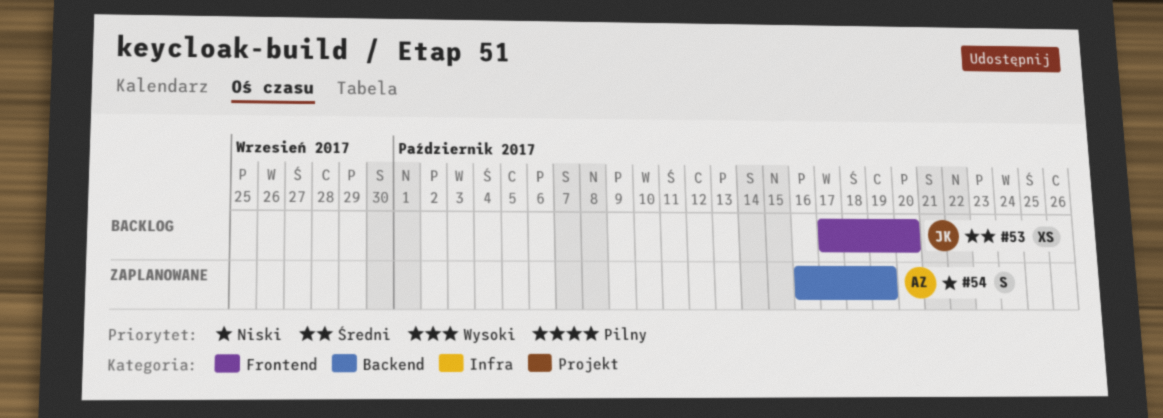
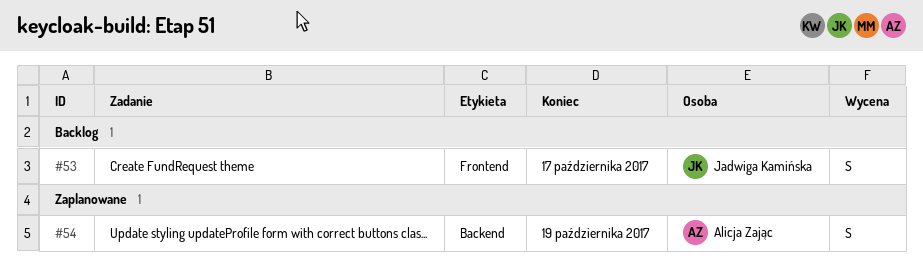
#53, estimate: XS -> S
#53, due: Oct 20 -> Oct 17

